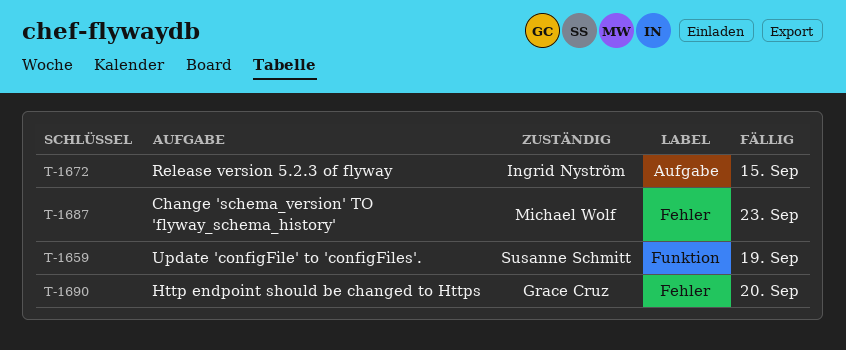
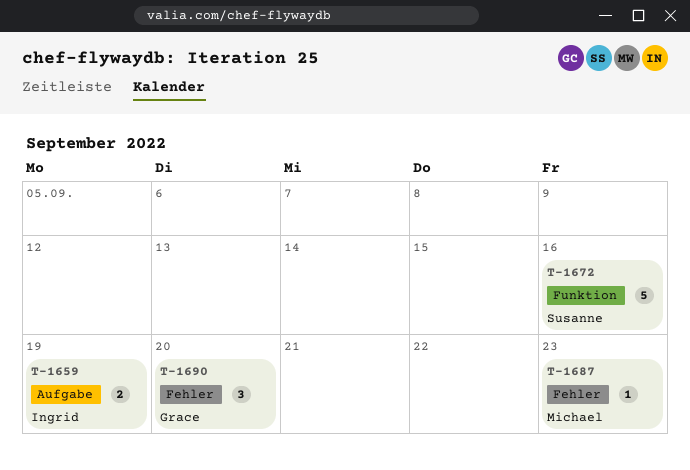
T-1659, owner: Susanne Schmitt -> Ingrid Nyström
T-1659, label: Funktion -> Aufgabe
T-1672, owner: Ingrid Nyström -> Susanne Schmitt
T-1672, label: Aufgabe -> Funktion
T-1672, due: Sep 15 -> Sep 16

